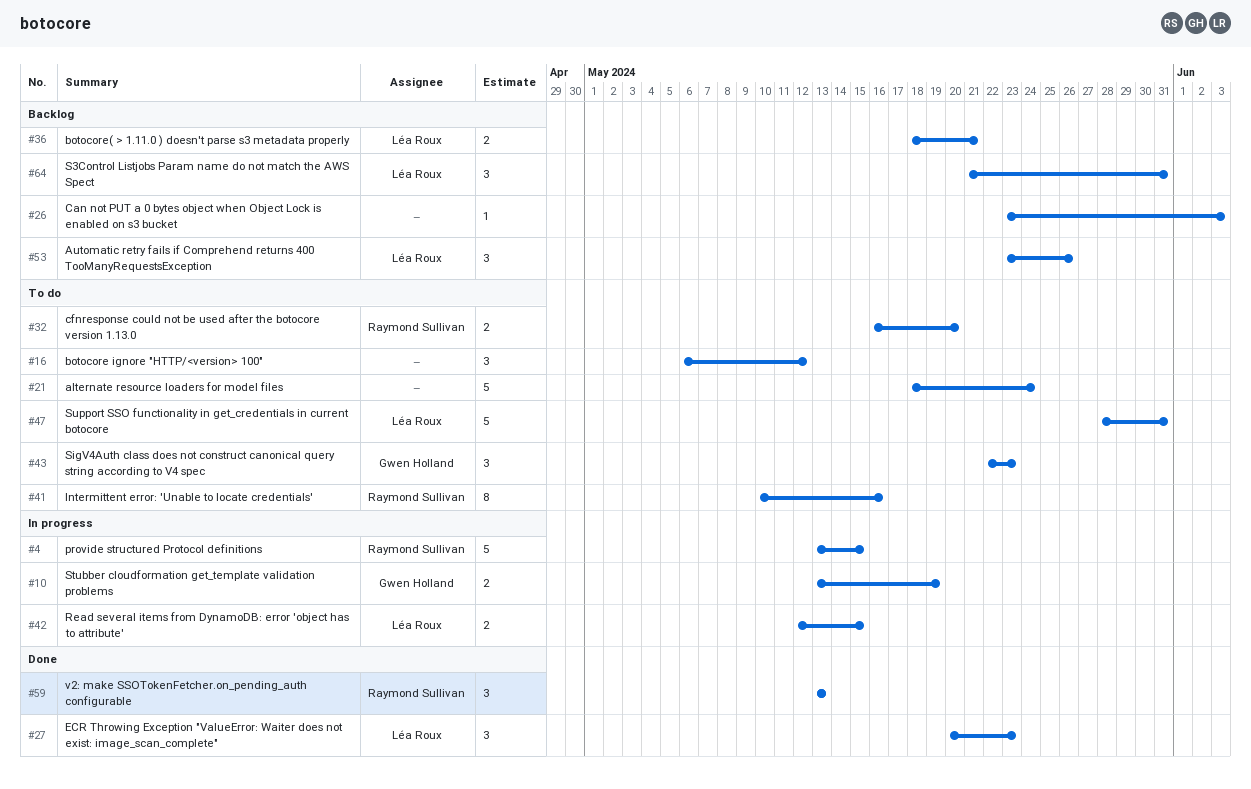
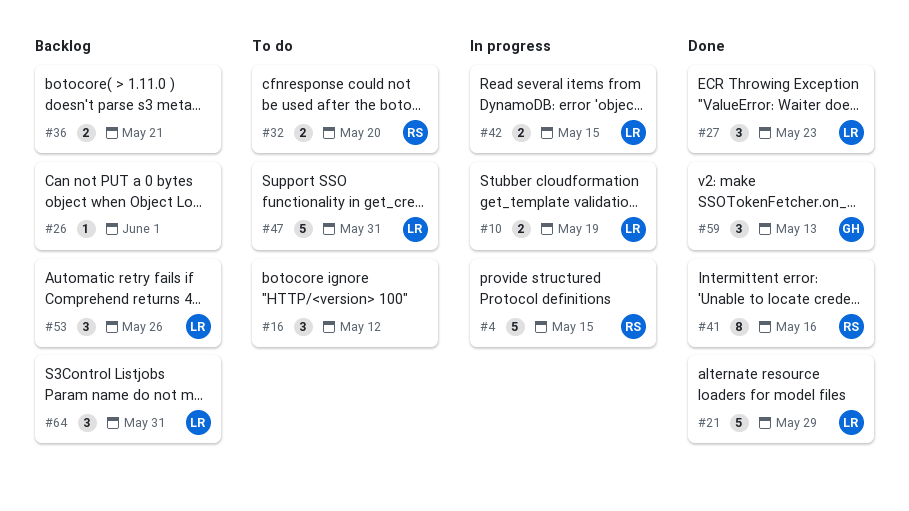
#10, owner: Gwen Holland -> Léa Roux
#21, status: To do -> Done
#21, owner: none -> Léa Roux
#21, due: May 24 -> May 29
#26, due: Jun 3 -> Jun 1
#36, owner: Léa Roux -> none
#41, status: To do -> Done
#43: present -> none
#59, owner: Raymond Sullivan -> Gwen Holland

